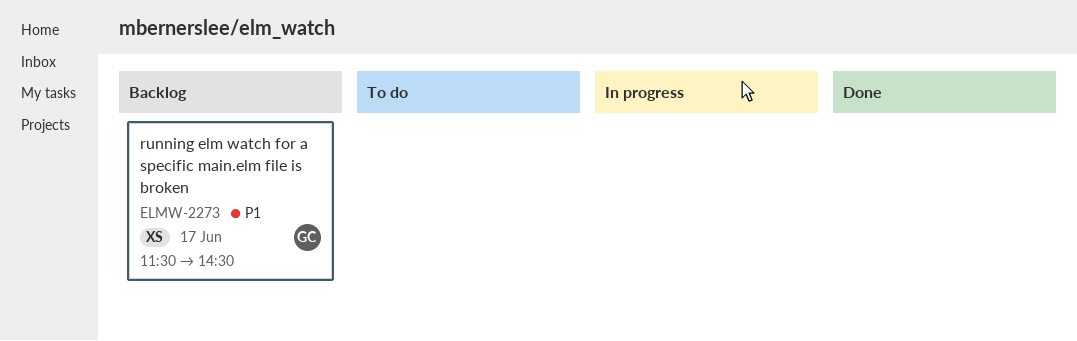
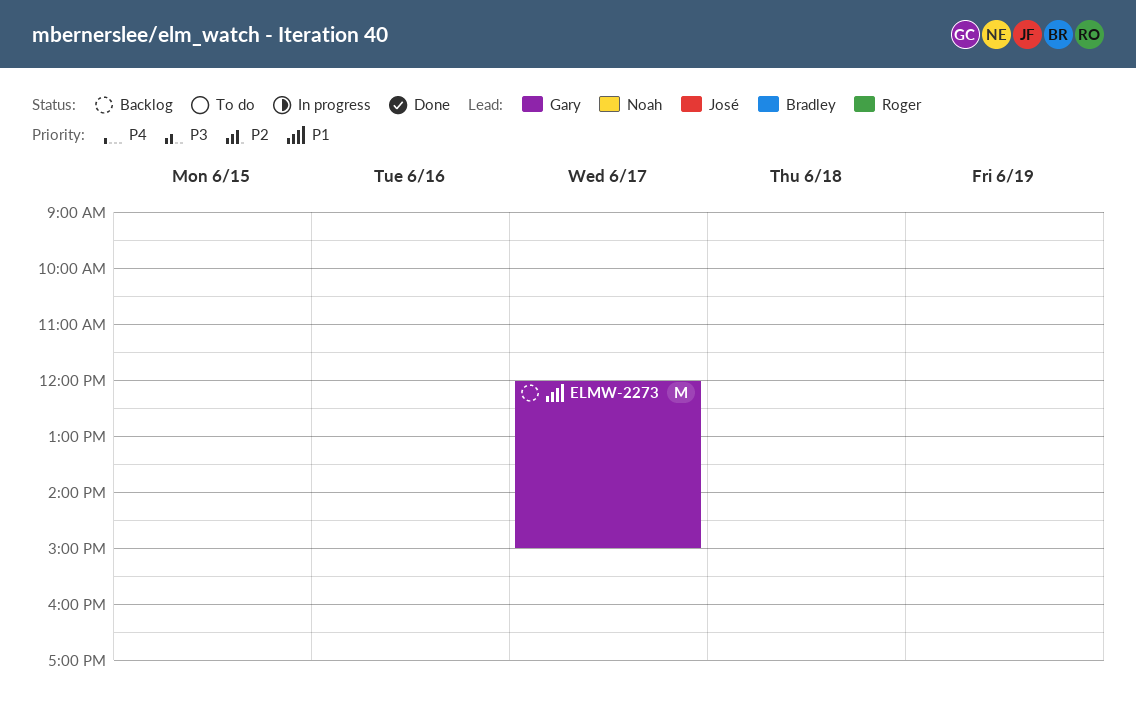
ELMW-2273, estimate: XS -> M
ELMW-2273, begins: 11:30 -> 12:00
ELMW-2273, ends: 14:30 -> 15:00

